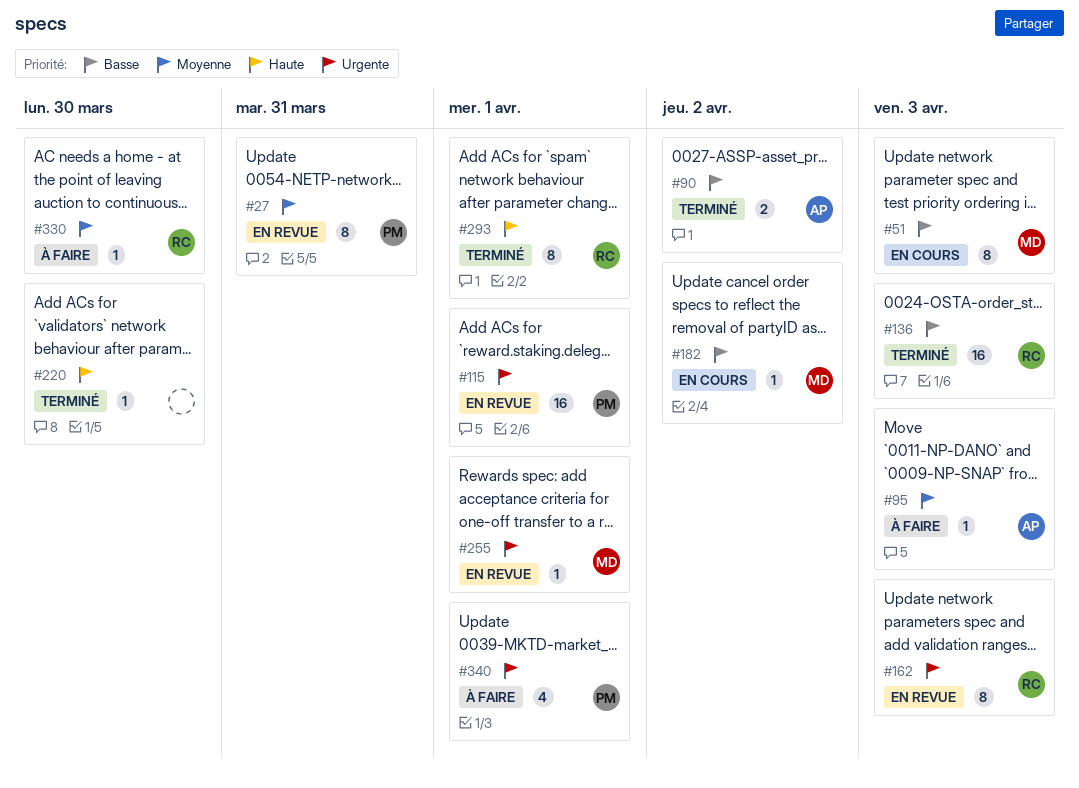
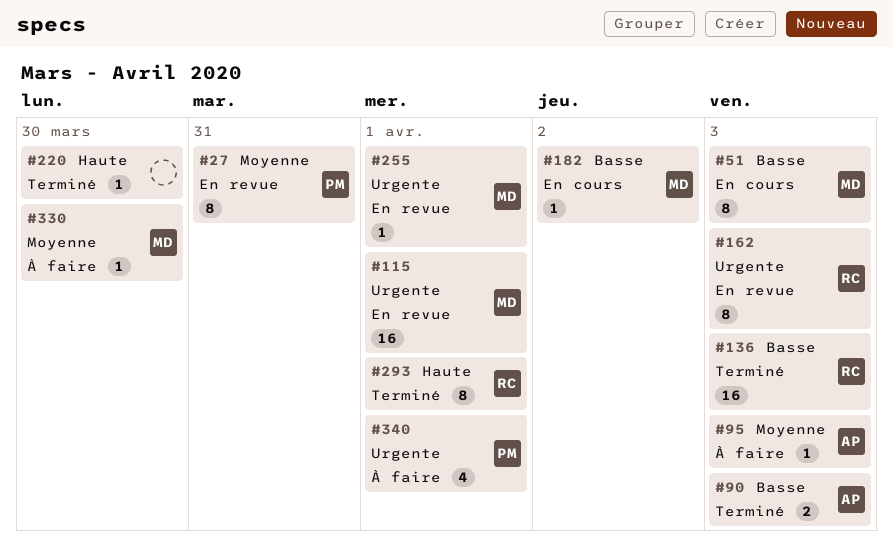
#90, due: Apr 2 -> Apr 3
#115, owner: PM -> MD
#330, owner: RC -> MD

